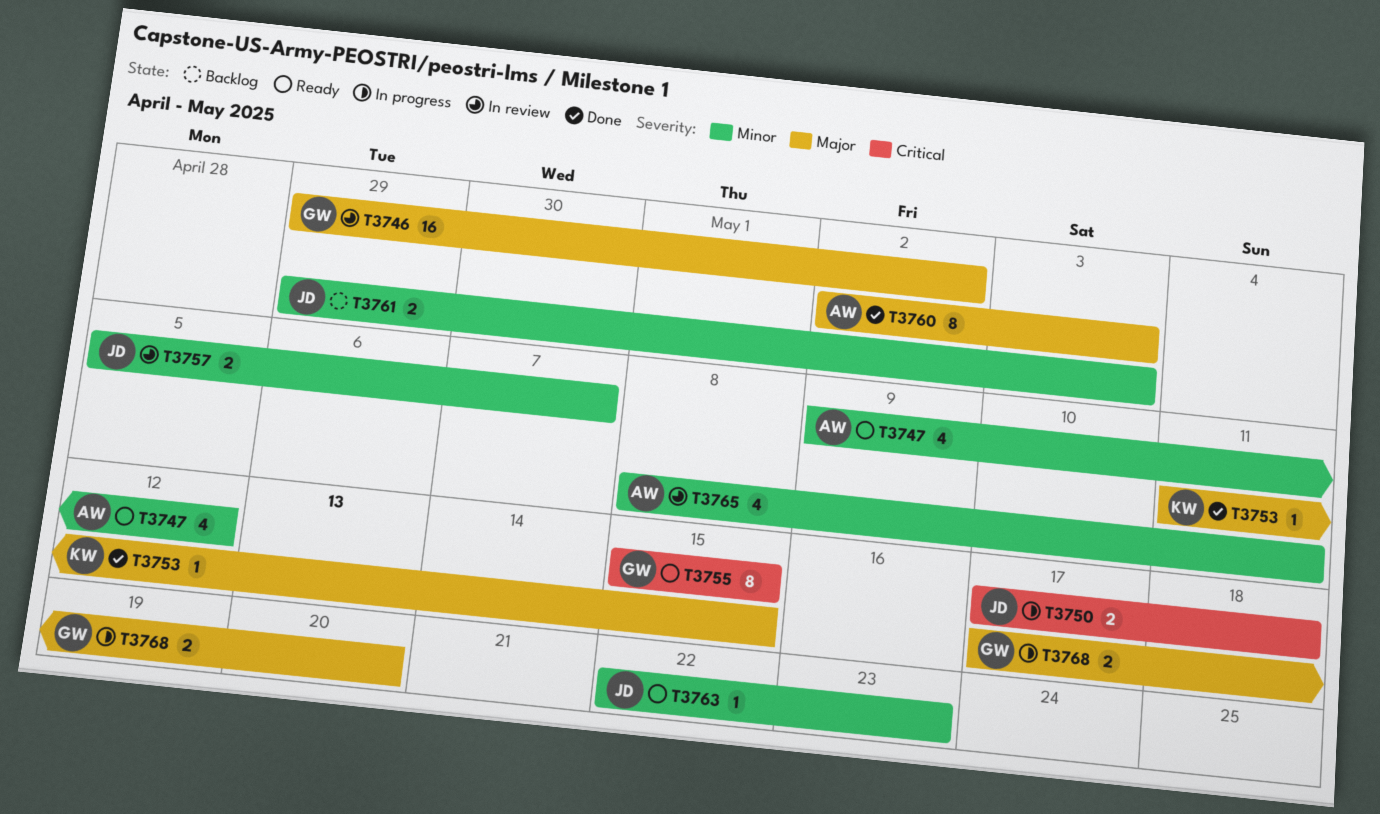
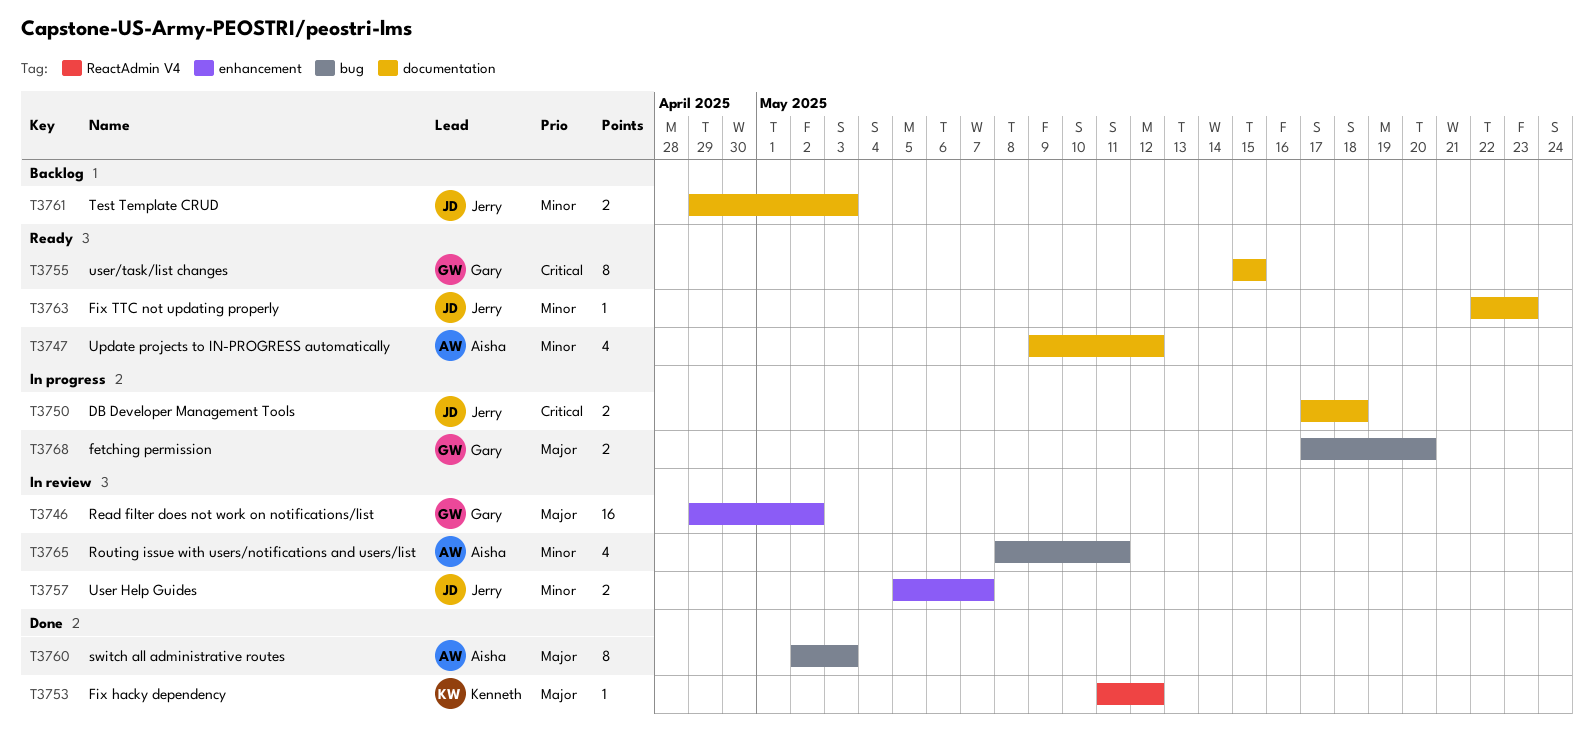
T3753, due: May 15 -> May 12

